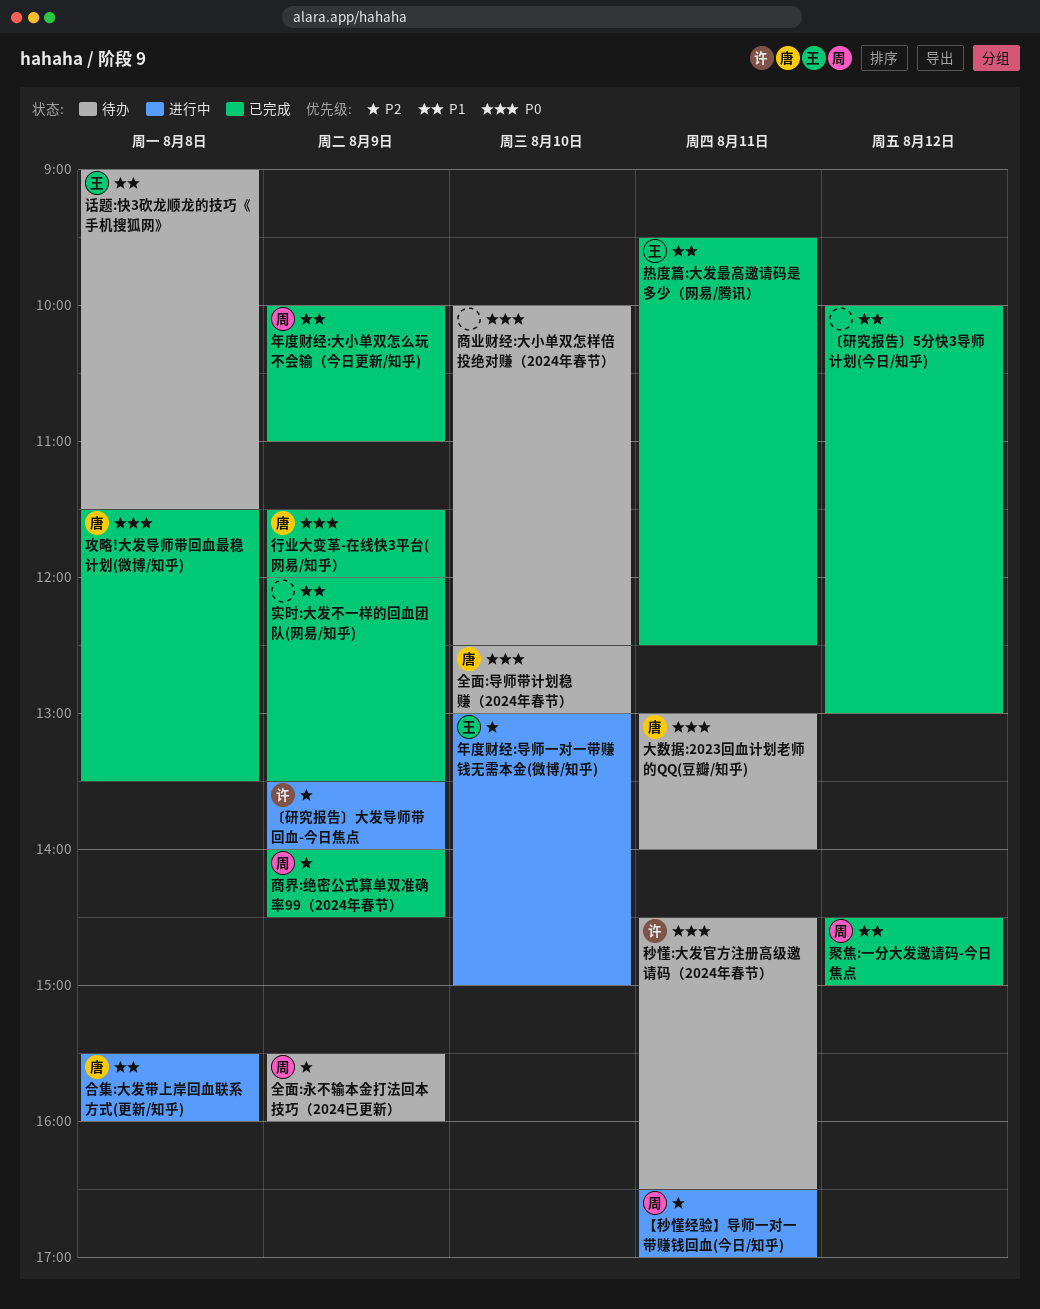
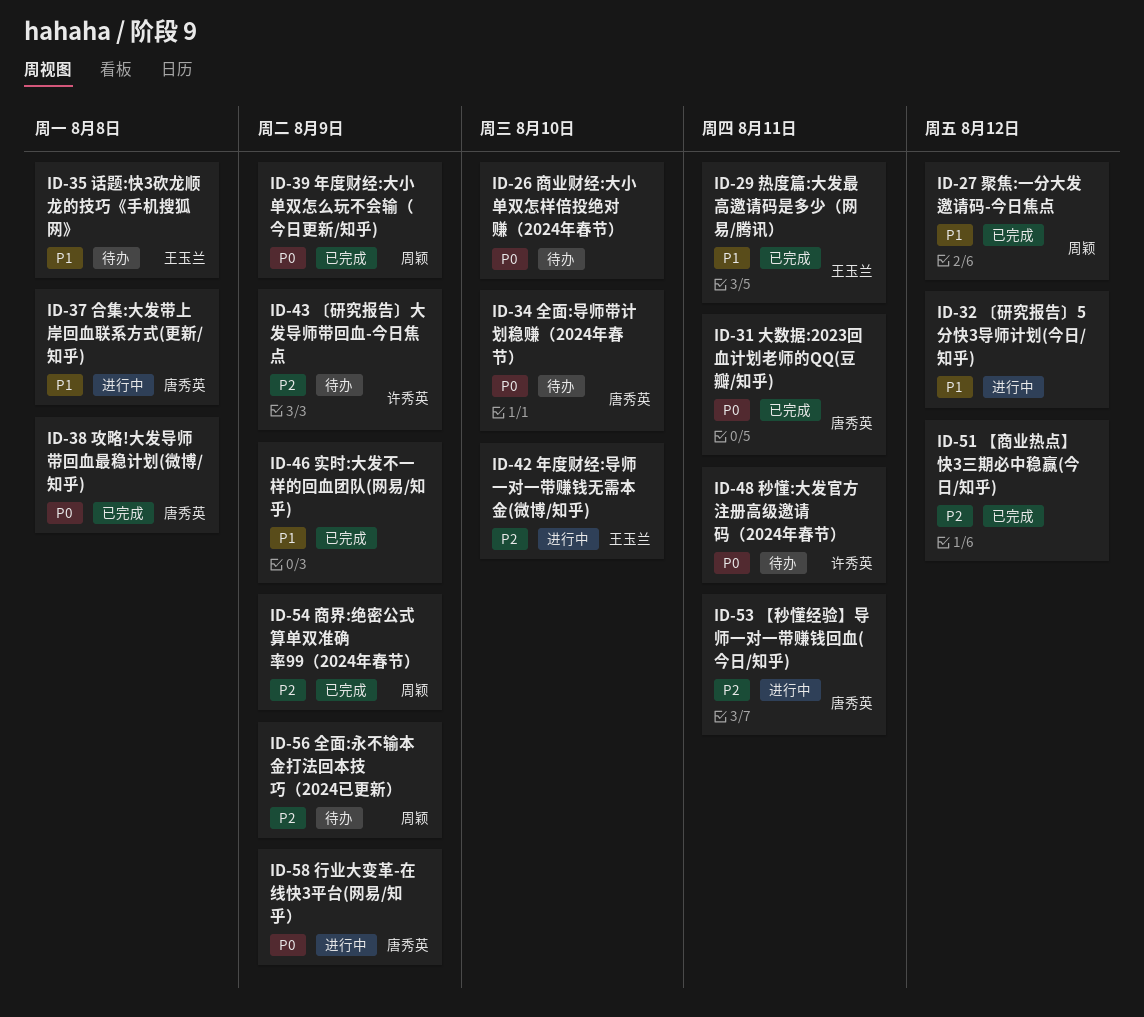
【商业热点】快3三期必中稳赢(今日/知乎): none -> present
【秒懂经验】导师一对一带赚钱回血(今日/知乎), owner: 周颖 -> 唐秀英
〔研究报告〕5分快3导师计划(今日/知乎), status: 已完成 -> 进行中
〔研究报告〕大发导师带回血-今日焦点, status: 进行中 -> 待办
大数据:2023回血计划老师的QQ(豆瓣/知乎), status: 待办 -> 已完成
年度财经:大小单双怎么玩不会输（今日更新/知乎), priority: P1 -> P0
行业大变革-在线快3平台(网易/知乎）, status: 已完成 -> 进行中

